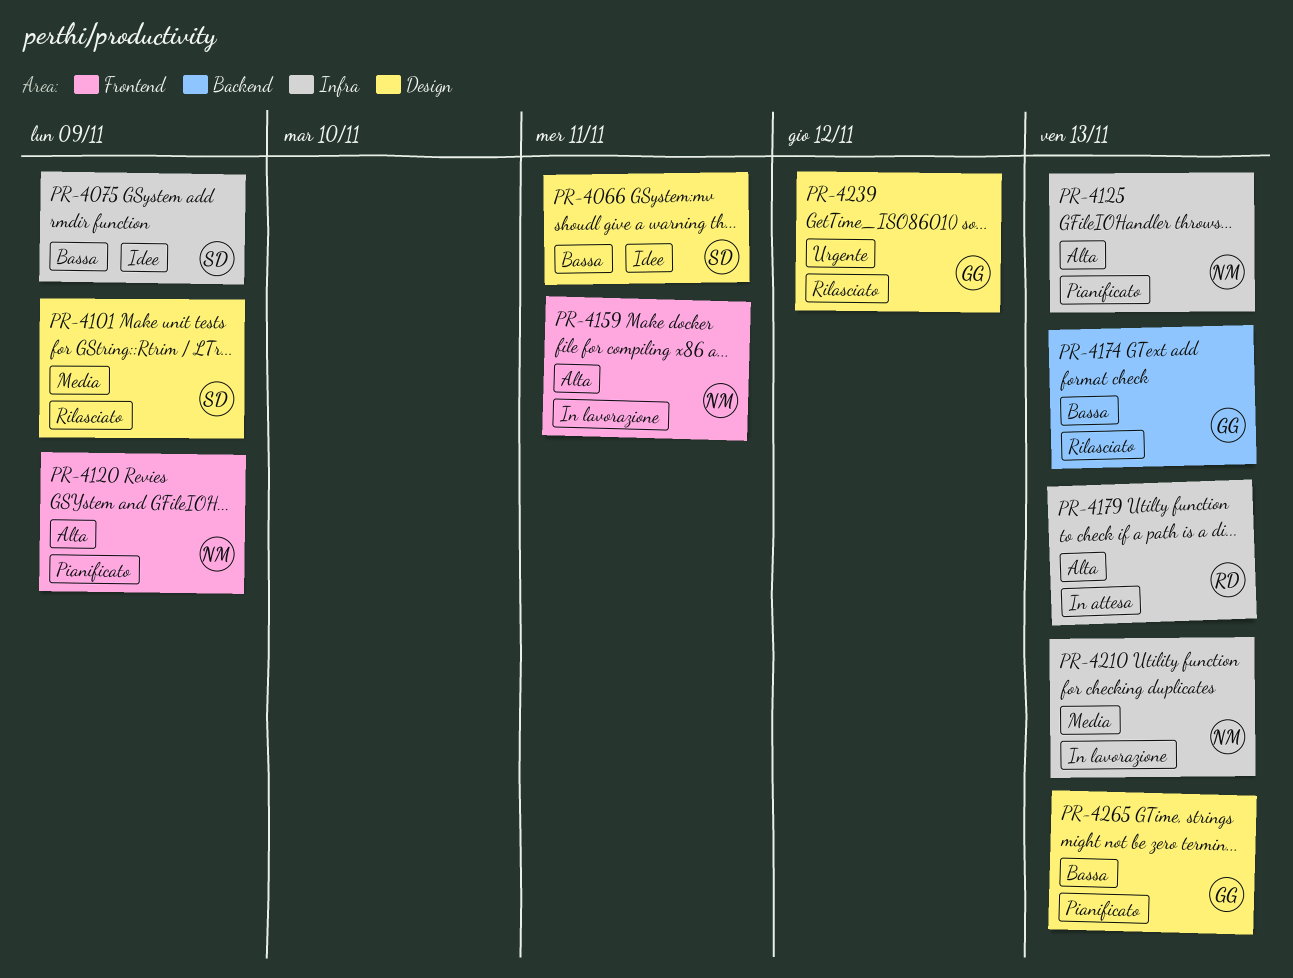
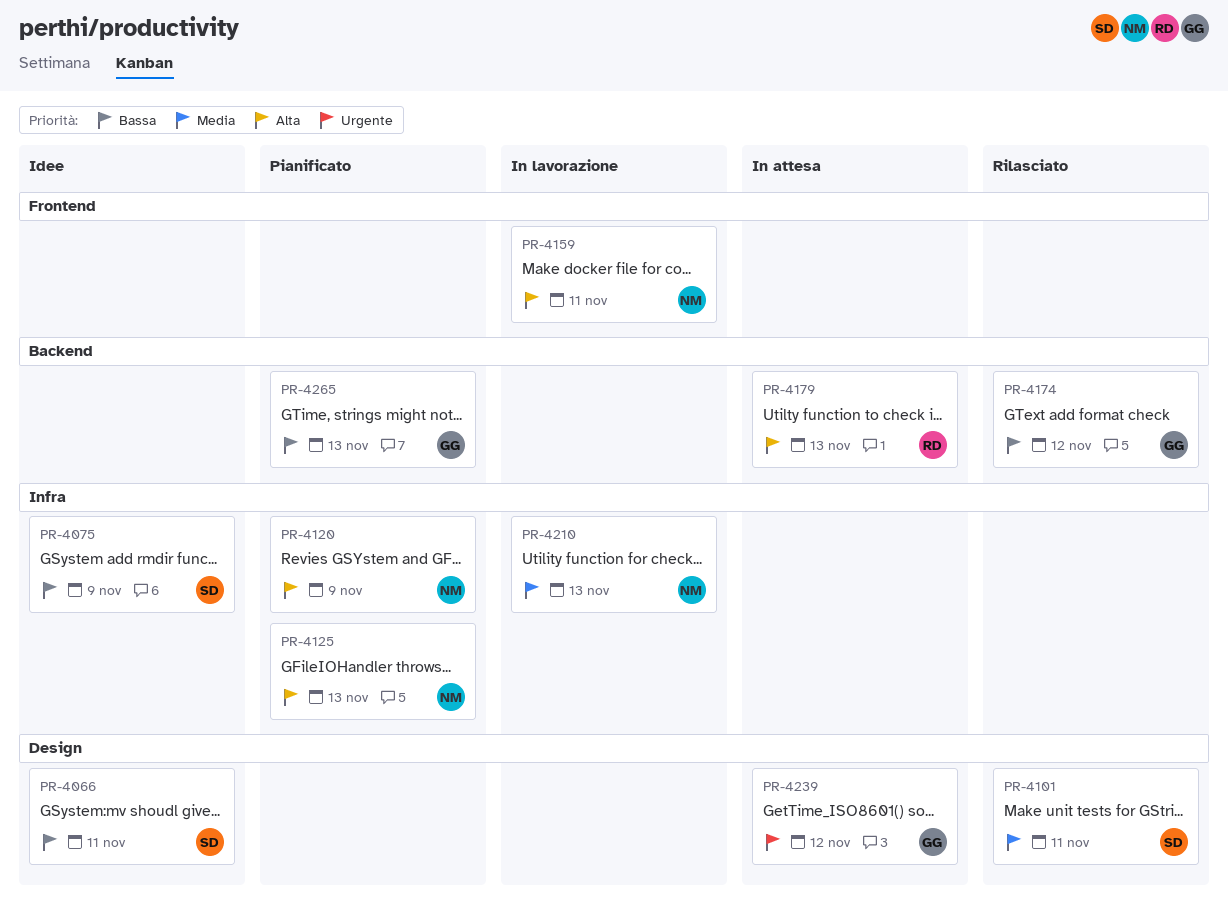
PR-4101, due: Nov 9 -> Nov 11
PR-4120, label: Frontend -> Infra
PR-4174, due: Nov 13 -> Nov 12
PR-4179, label: Infra -> Backend
PR-4239, status: Rilasciato -> In attesa
PR-4265, label: Design -> Backend

